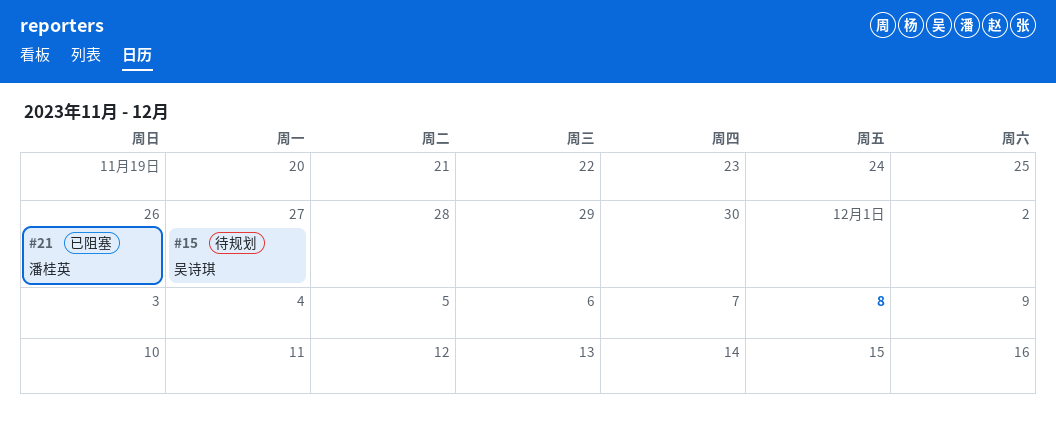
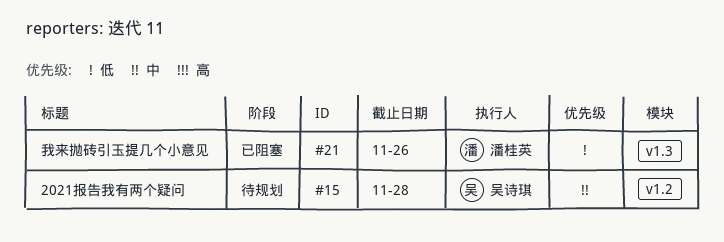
#15, due: Nov 27 -> Nov 28

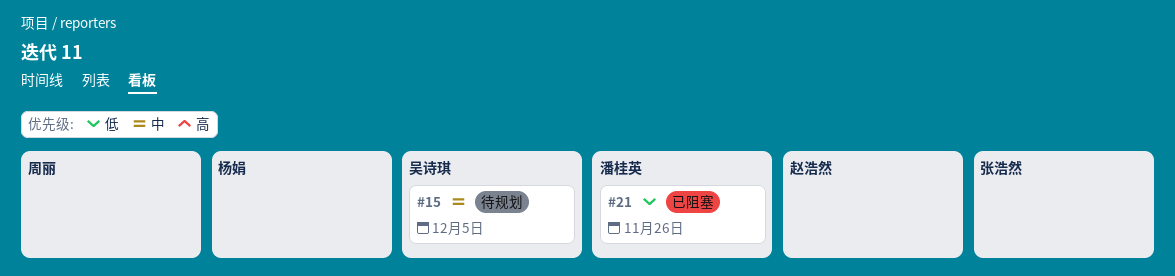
#15, due: Nov 28 -> Dec 5

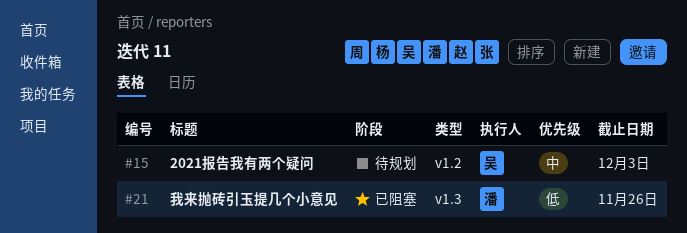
#15, due: Dec 5 -> Dec 3

